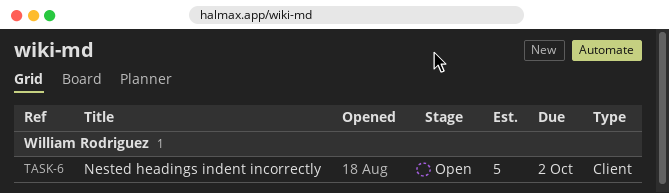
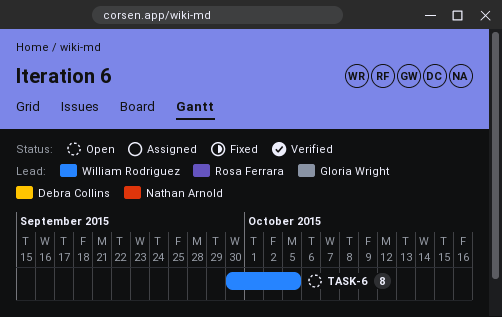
TASK-6, estimate: 5 -> 8
TASK-6, due: Oct 2 -> Oct 5

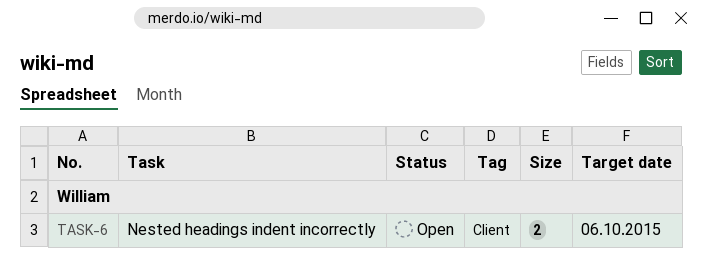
TASK-6, estimate: 8 -> 2
TASK-6, due: Oct 5 -> Oct 6

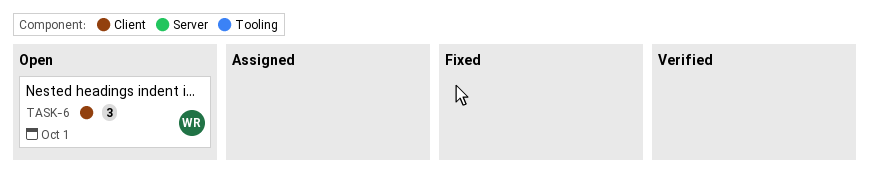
TASK-6, estimate: 2 -> 3
TASK-6, due: Oct 6 -> Oct 1

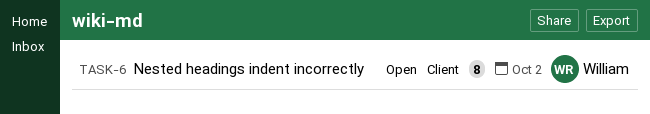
TASK-6, estimate: 3 -> 8
TASK-6, due: Oct 1 -> Oct 2

